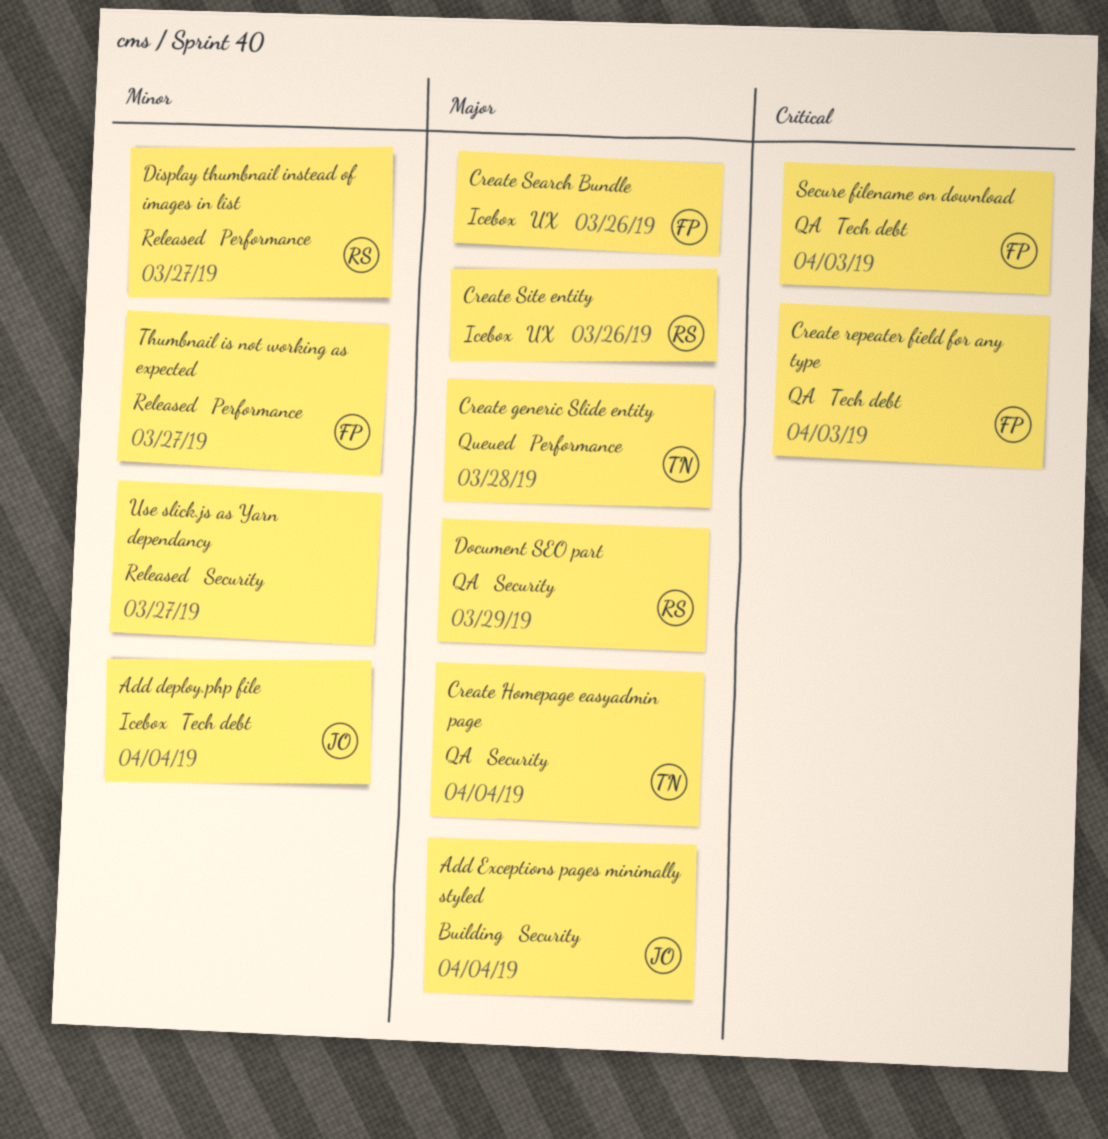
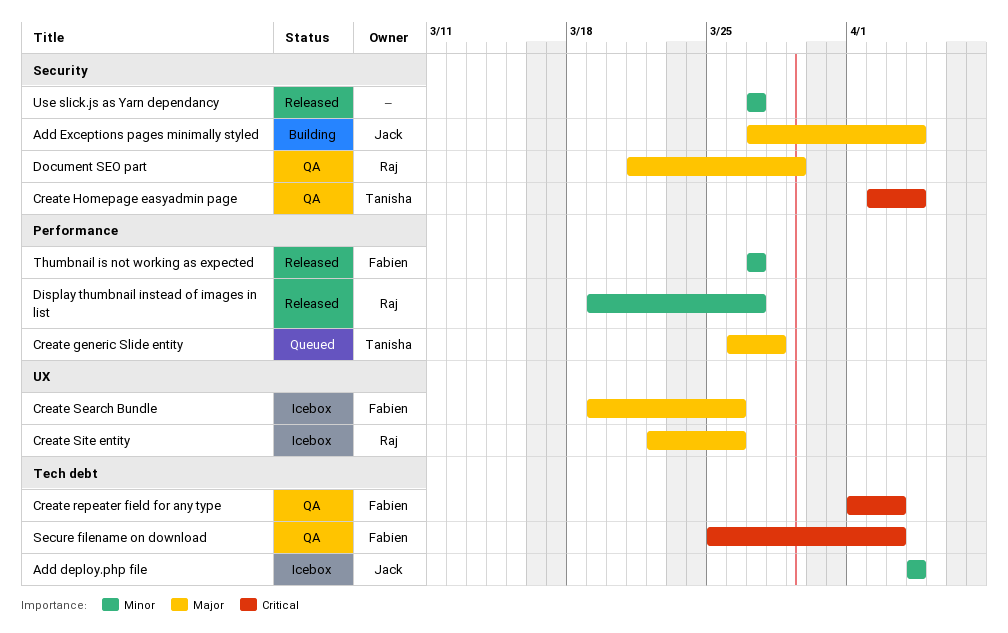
Create Homepage easyadmin page, priority: Major -> Critical

